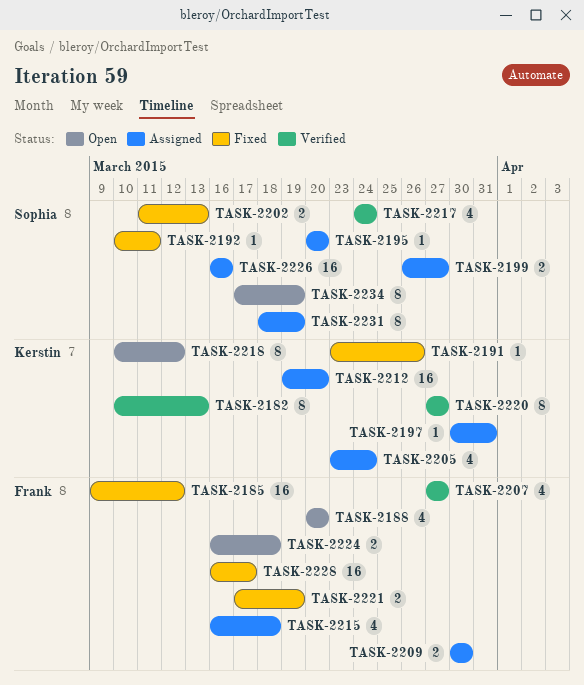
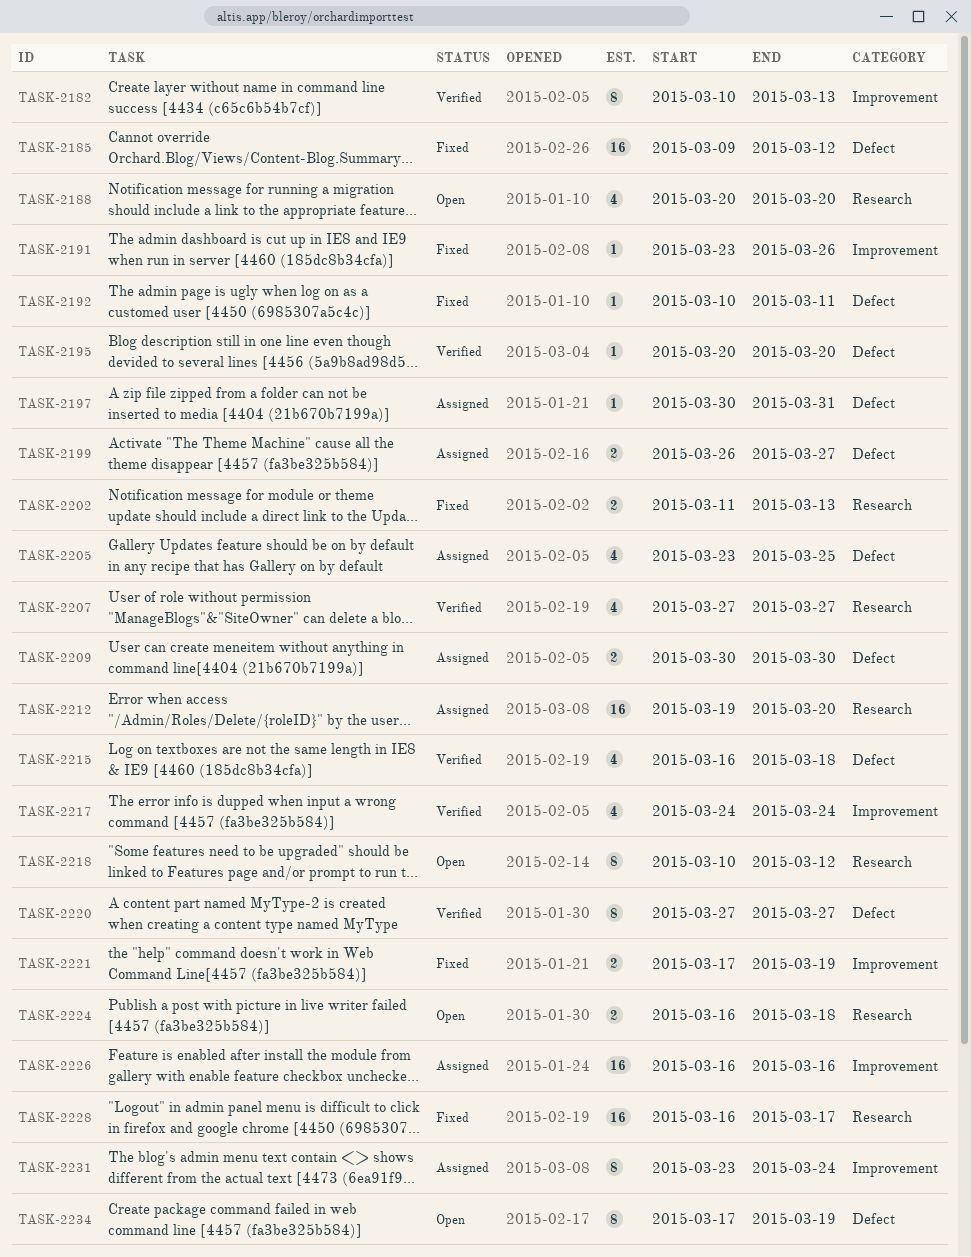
TASK-2195, status: Assigned -> Verified
TASK-2205, due: Mar 24 -> Mar 25
TASK-2215, status: Assigned -> Verified
TASK-2231, start: Mar 18 -> Mar 23
TASK-2231, due: Mar 19 -> Mar 24

